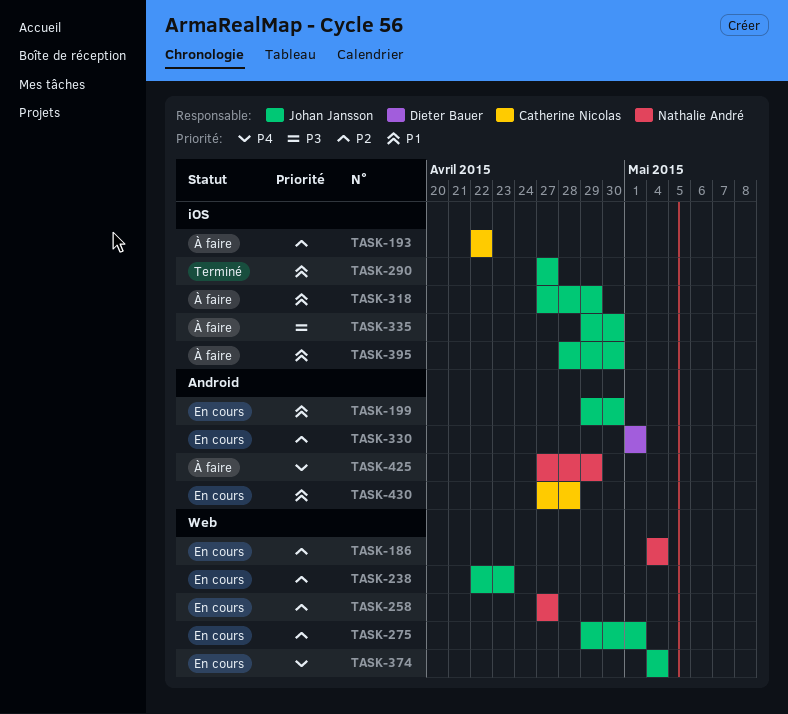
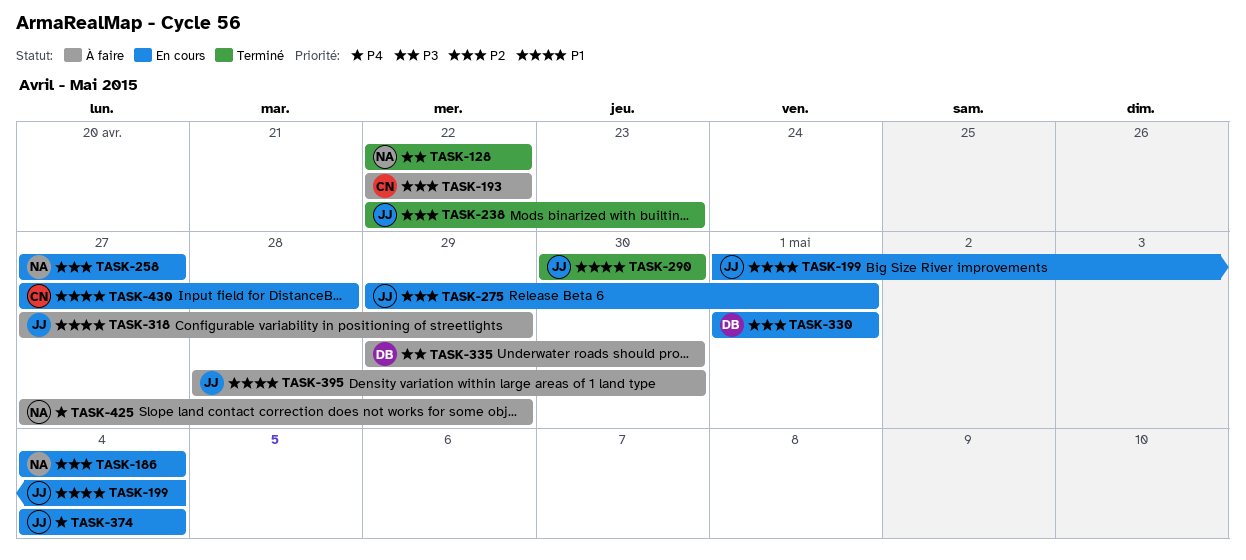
TASK-128: none -> present
TASK-199, start: Apr 29 -> May 1
TASK-199, due: Apr 30 -> May 4
TASK-238, status: En cours -> Terminé
TASK-290, start: Apr 27 -> Apr 30
TASK-290, due: Apr 27 -> Apr 30
TASK-335, owner: Johan Jansson -> Dieter Bauer

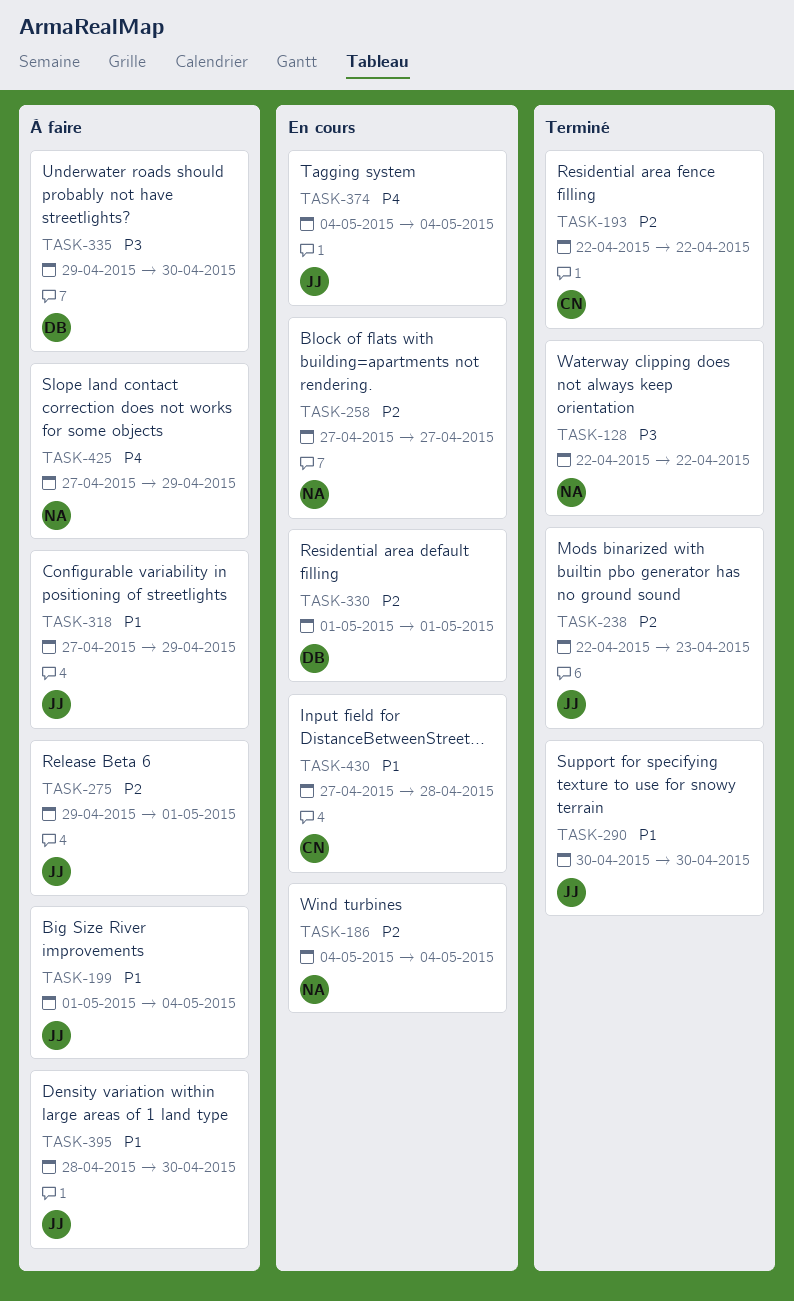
TASK-193, status: À faire -> Terminé
TASK-199, status: En cours -> À faire
TASK-275, status: En cours -> À faire

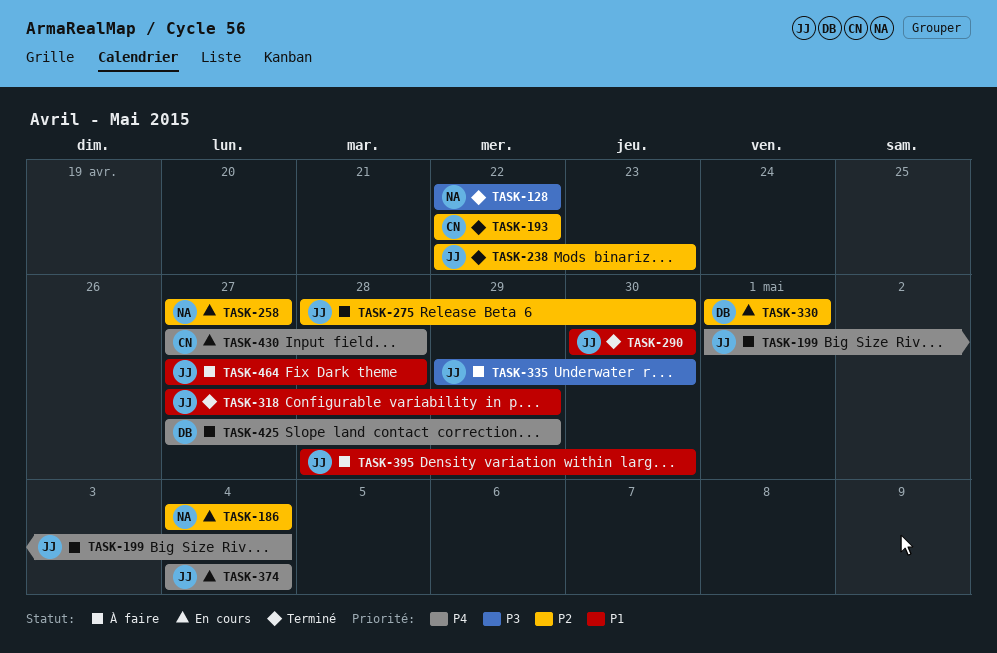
TASK-199, priority: P1 -> P4
TASK-275, start: Apr 29 -> Apr 28
TASK-275, due: May 1 -> Apr 30
TASK-318, status: À faire -> Terminé
TASK-335, owner: DB -> JJ
TASK-425, owner: NA -> DB
TASK-430, priority: P1 -> P4
TASK-464: none -> present

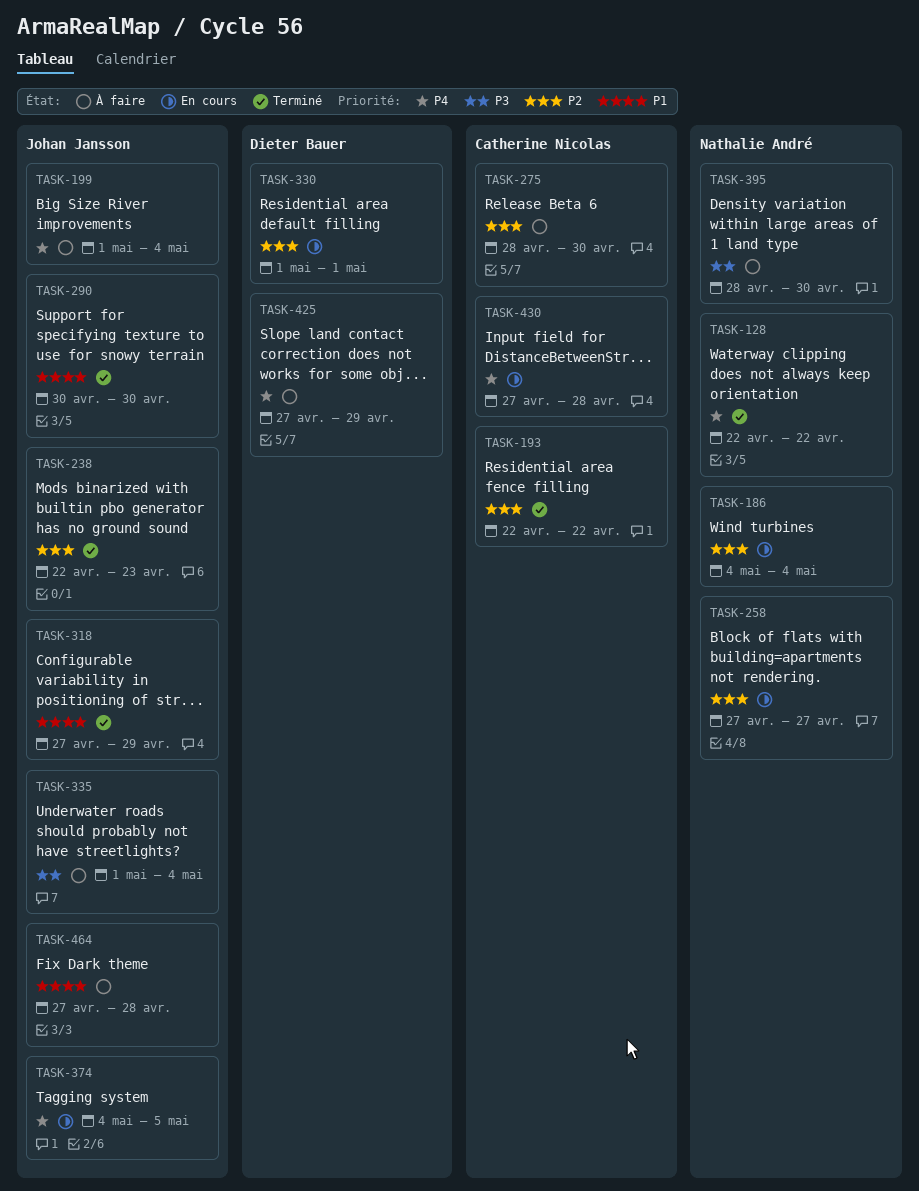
TASK-128, priority: P3 -> P4
TASK-275, owner: Johan Jansson -> Catherine Nicolas
TASK-335, start: Apr 29 -> May 1
TASK-335, due: Apr 30 -> May 4
TASK-374, due: May 4 -> May 5
TASK-395, owner: Johan Jansson -> Nathalie André
TASK-395, priority: P1 -> P3

